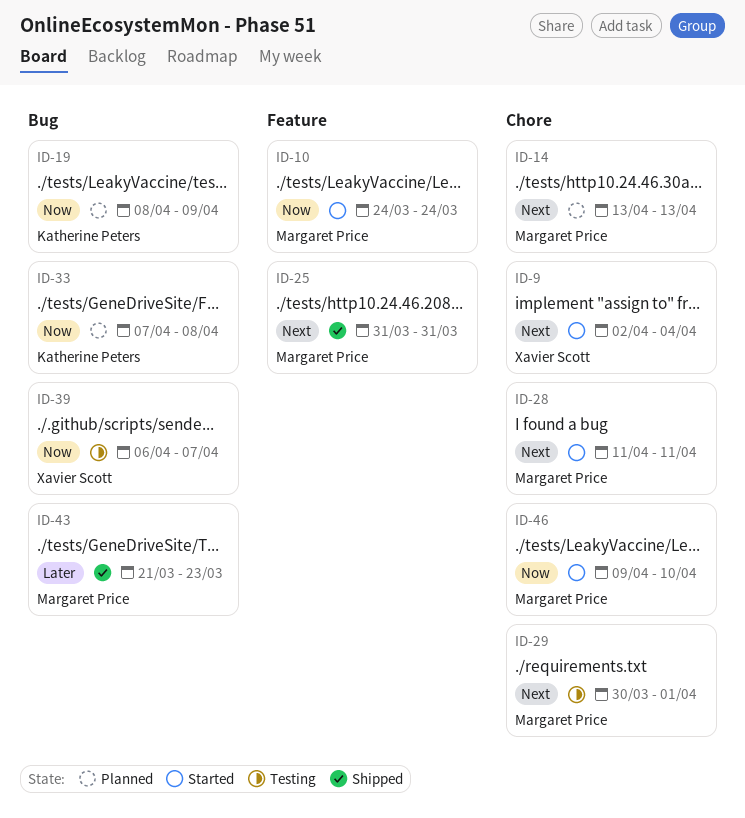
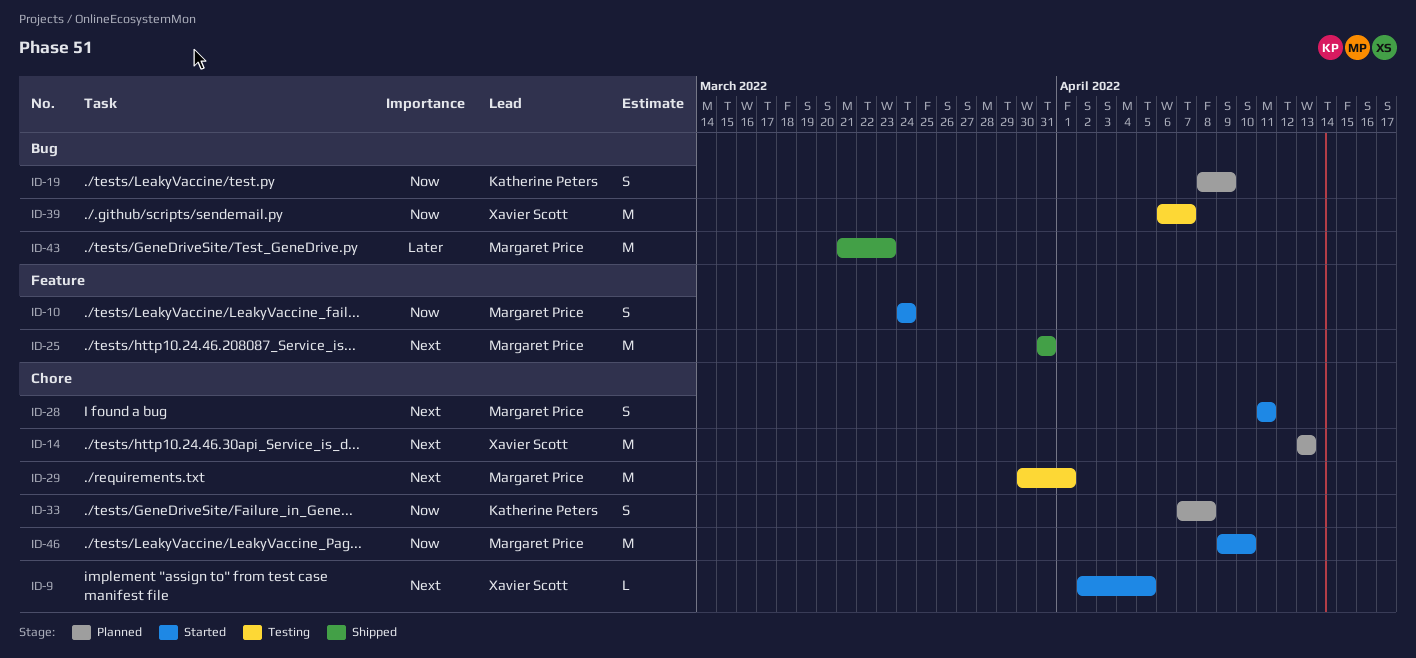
ID-9, due: Apr 4 -> Apr 5
ID-14, owner: Margaret Price -> Xavier Scott
ID-33, label: Bug -> Chore

